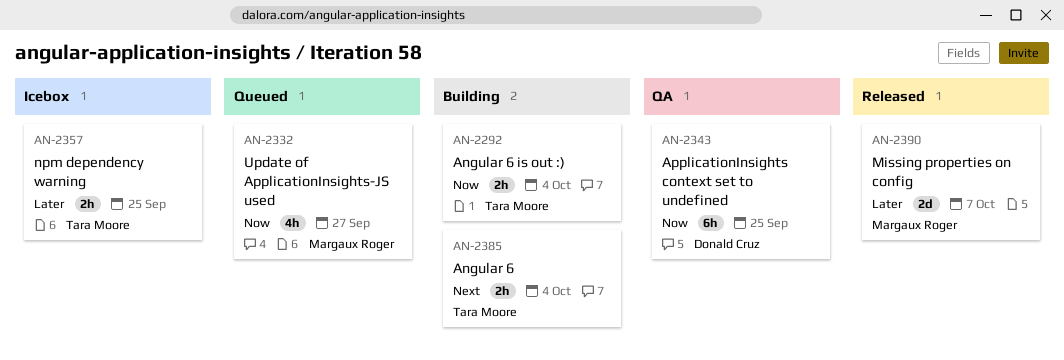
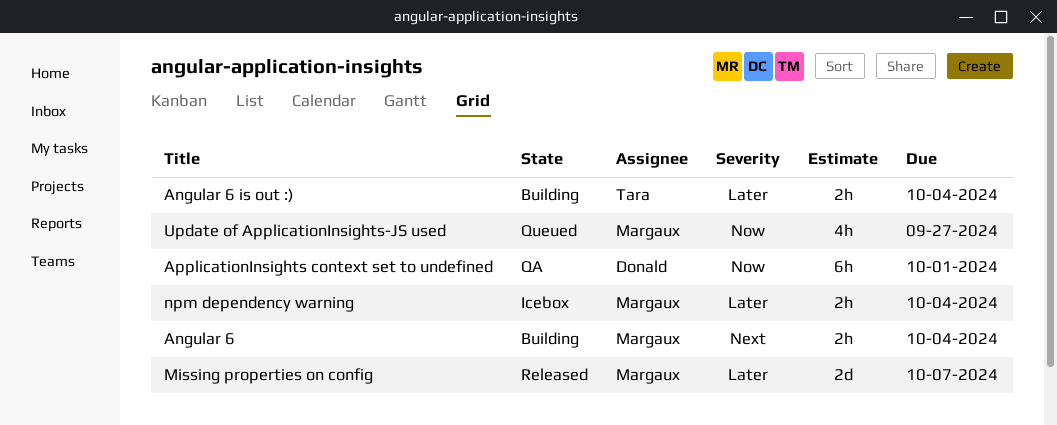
Angular 6, owner: Tara Moore -> Margaux Roger
Angular 6 is out :), priority: Now -> Later
ApplicationInsights context set to undefined, due: Sep 25 -> Oct 1
npm dependency warning, owner: Tara Moore -> Margaux Roger
npm dependency warning, due: Sep 25 -> Oct 4

